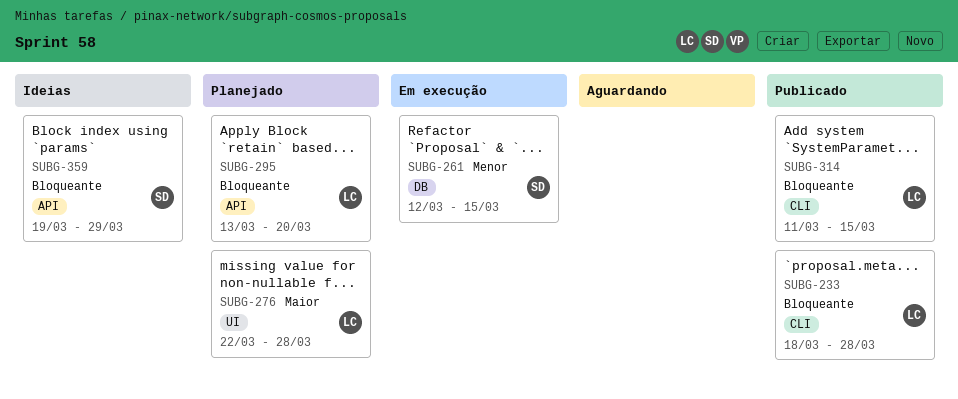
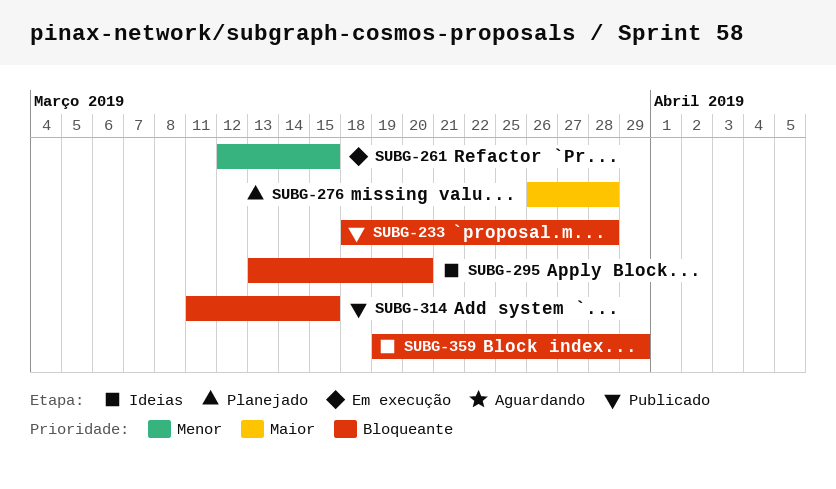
SUBG-276, start: Mar 22 -> Mar 26
SUBG-295, status: Planejado -> Ideias

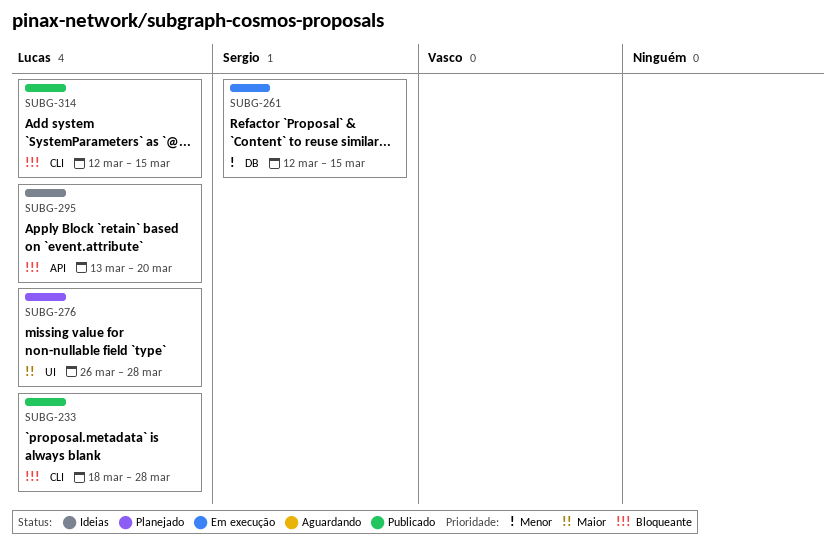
SUBG-314, start: Mar 11 -> Mar 12
SUBG-359: present -> none

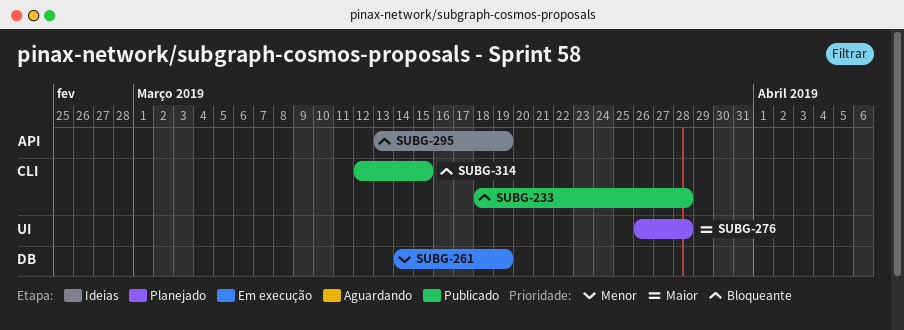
SUBG-261, start: Mar 12 -> Mar 14
SUBG-261, due: Mar 15 -> Mar 19
SUBG-295, due: Mar 20 -> Mar 19

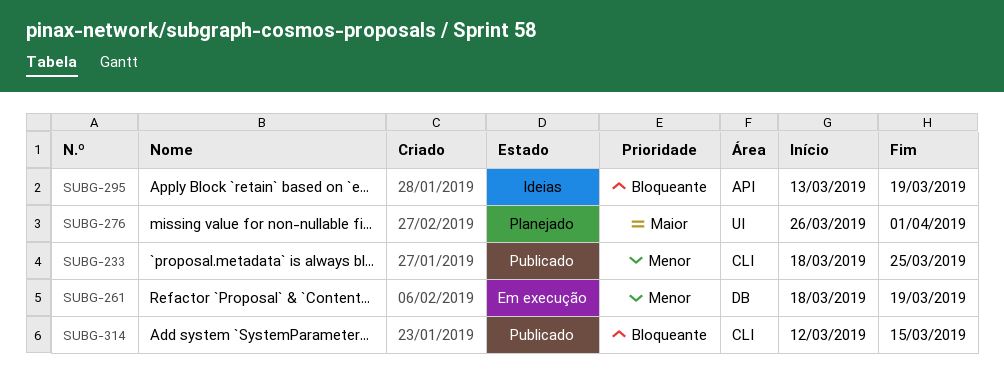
SUBG-233, priority: Bloqueante -> Menor
SUBG-233, due: Mar 28 -> Mar 25
SUBG-261, start: Mar 14 -> Mar 18
SUBG-276, due: Mar 28 -> Apr 1

